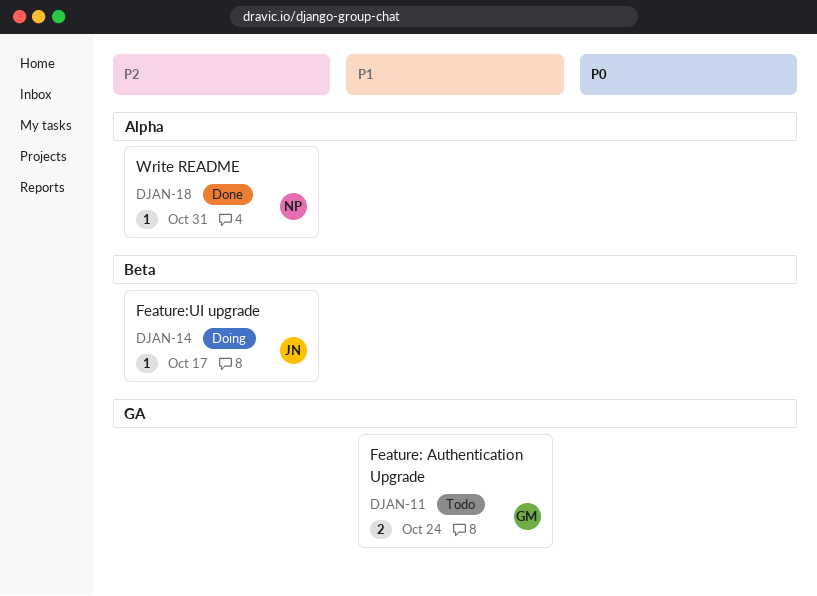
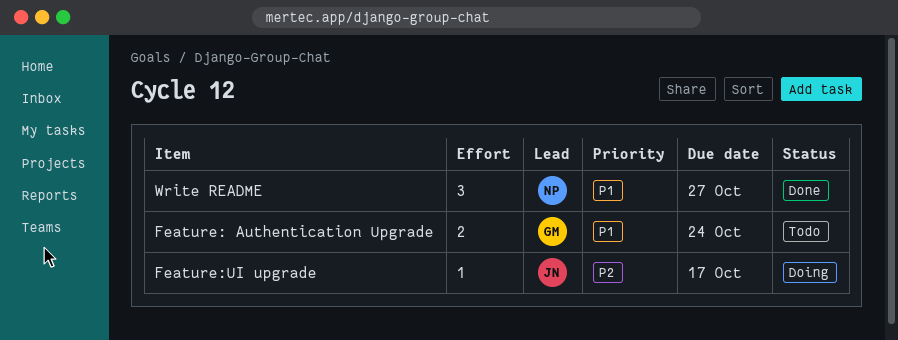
Write README, priority: P2 -> P1
Write README, estimate: 1 -> 3
Write README, due: Oct 31 -> Oct 27

